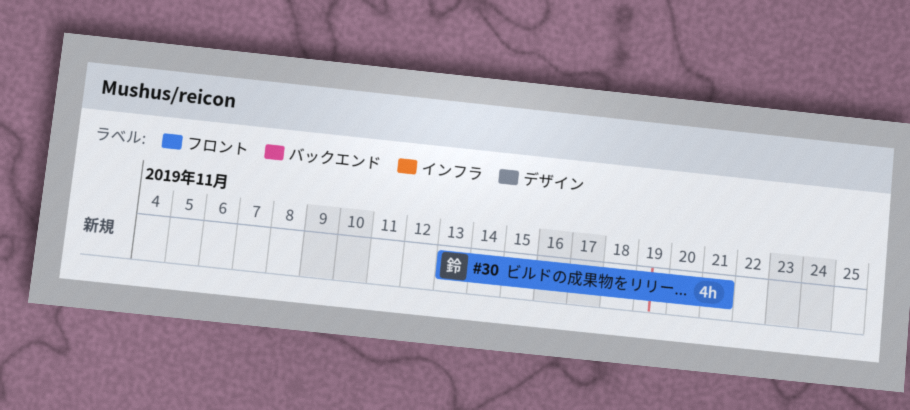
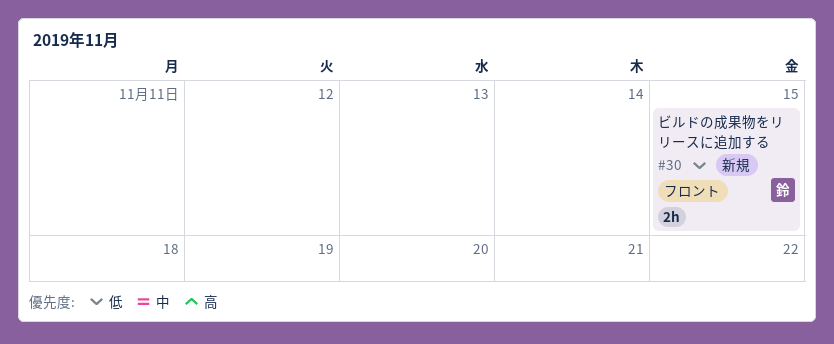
#30, estimate: 4h -> 2h
#30, due: Nov 21 -> Nov 15

